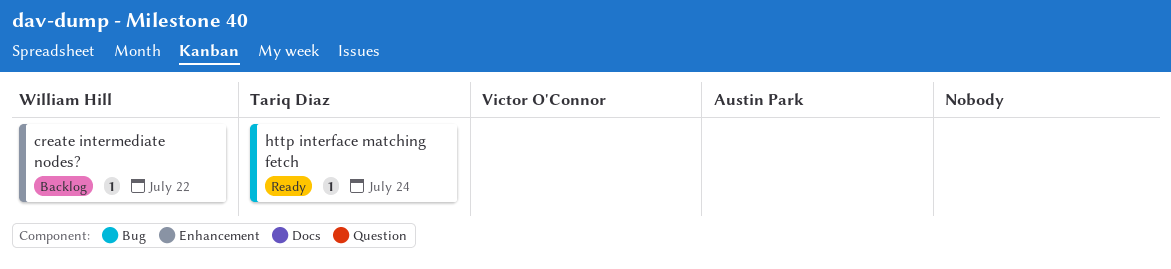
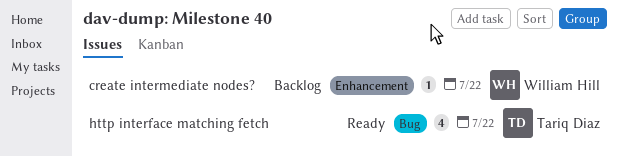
http interface matching fetch, estimate: 1 -> 4
http interface matching fetch, due: Jul 24 -> Jul 22

